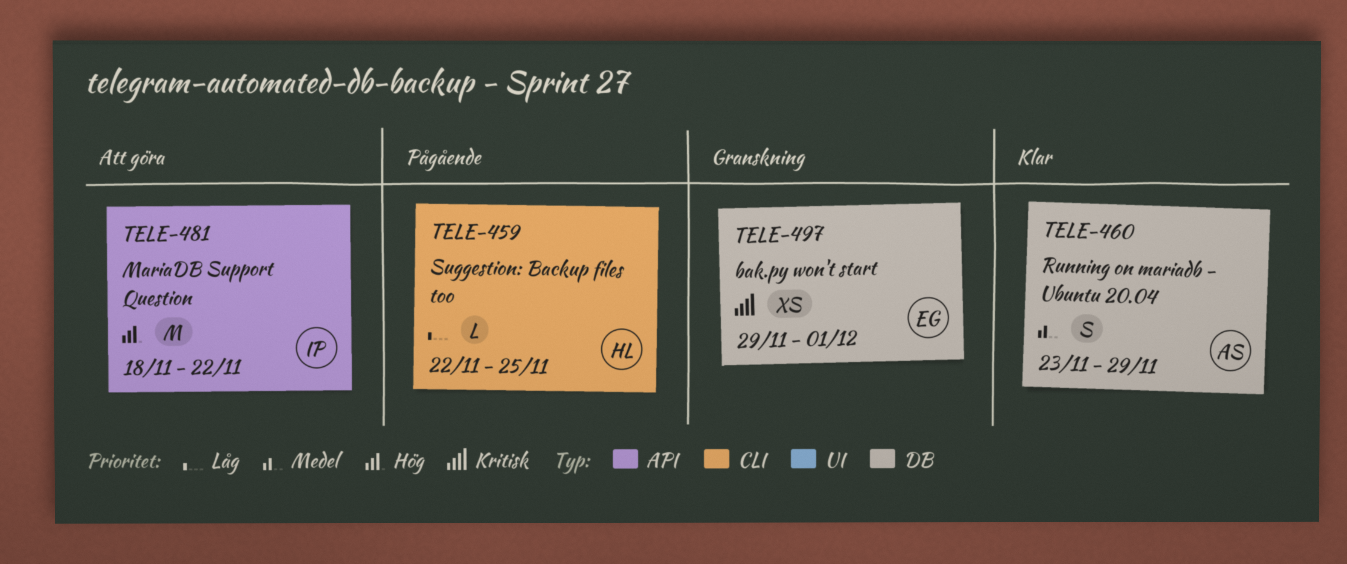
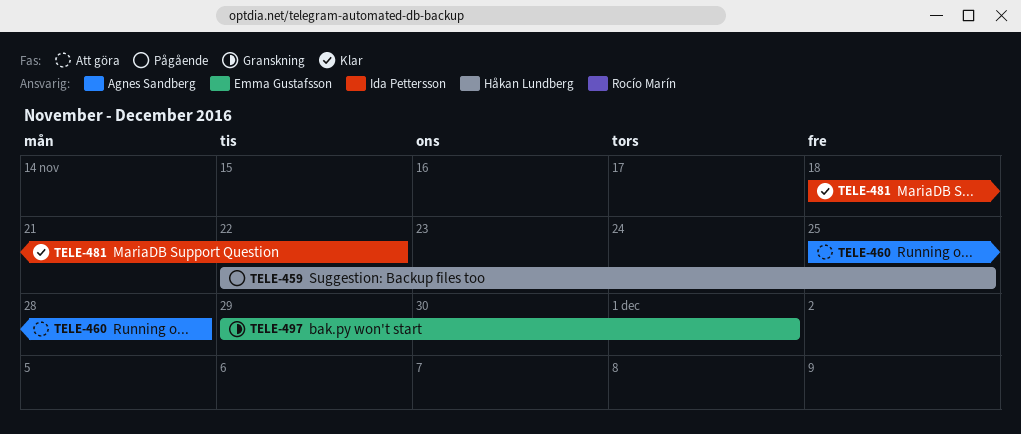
TELE-460, status: Klar -> Att göra
TELE-460, start: Nov 23 -> Nov 25
TELE-460, due: Nov 29 -> Nov 28
TELE-481, status: Att göra -> Klar

